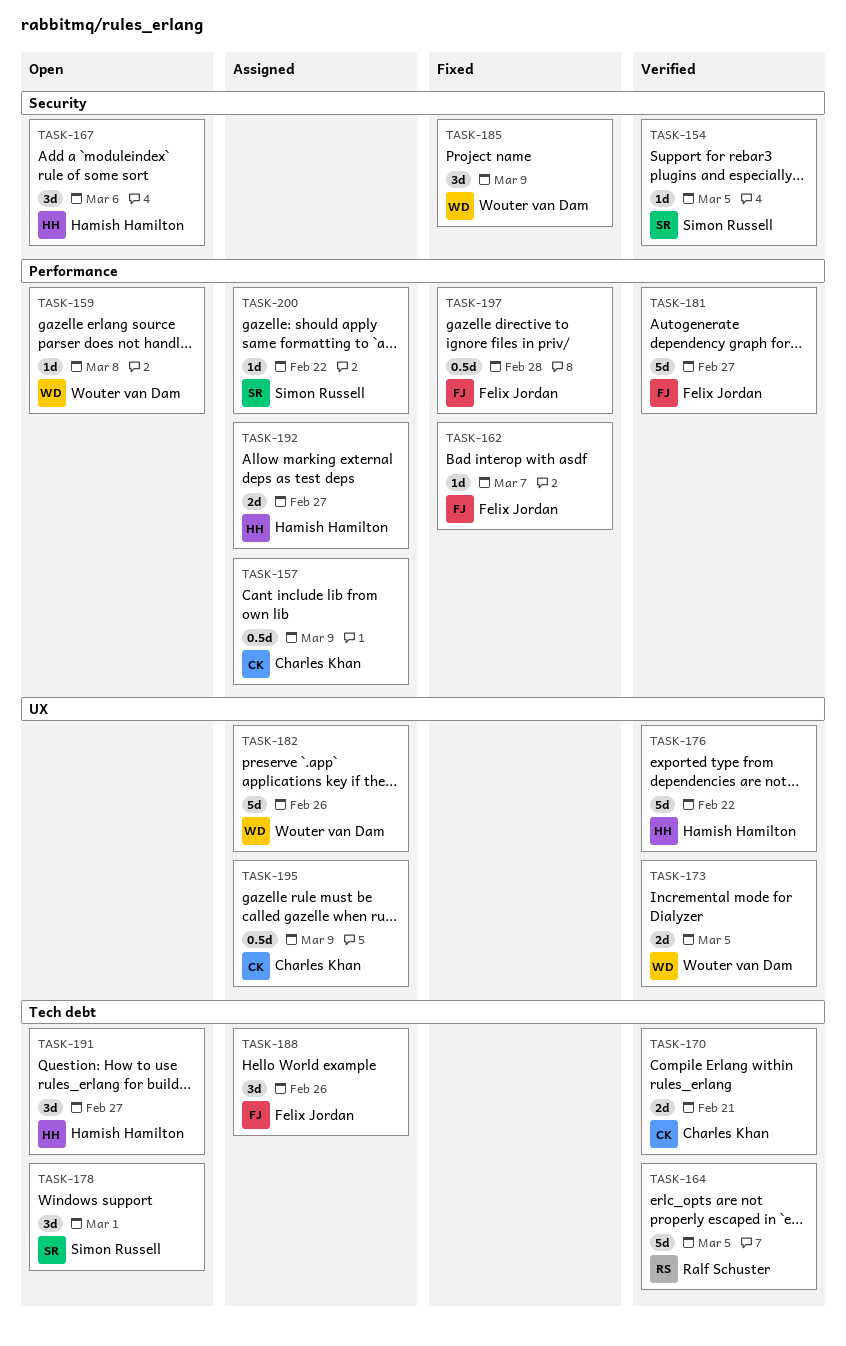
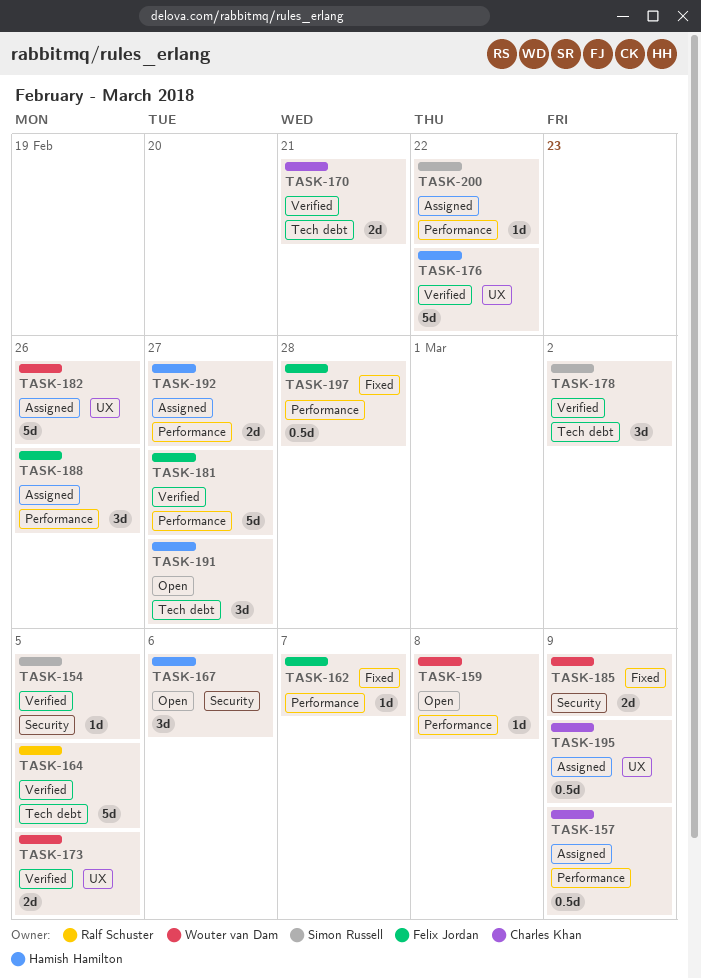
TASK-178, status: Open -> Verified
TASK-178, due: Mar 1 -> Mar 2
TASK-185, estimate: 3d -> 2d
TASK-188, label: Tech debt -> Performance

